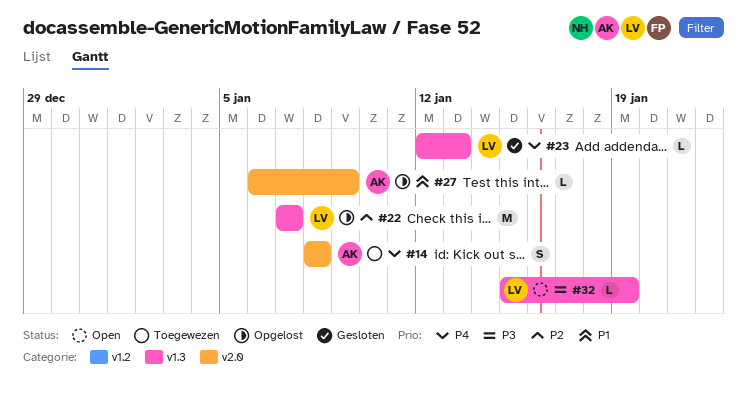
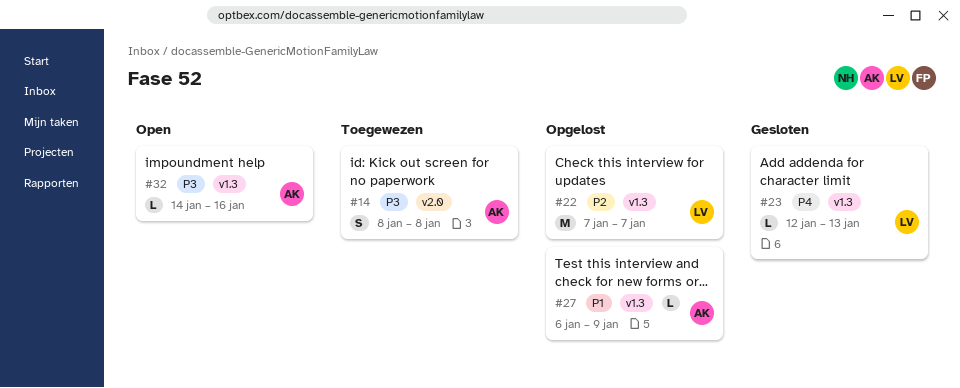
#14, priority: P4 -> P3
#27, label: v2.0 -> v1.3
#32, owner: LV -> AK
#32, start: Jan 15 -> Jan 14
#32, due: Jan 19 -> Jan 16

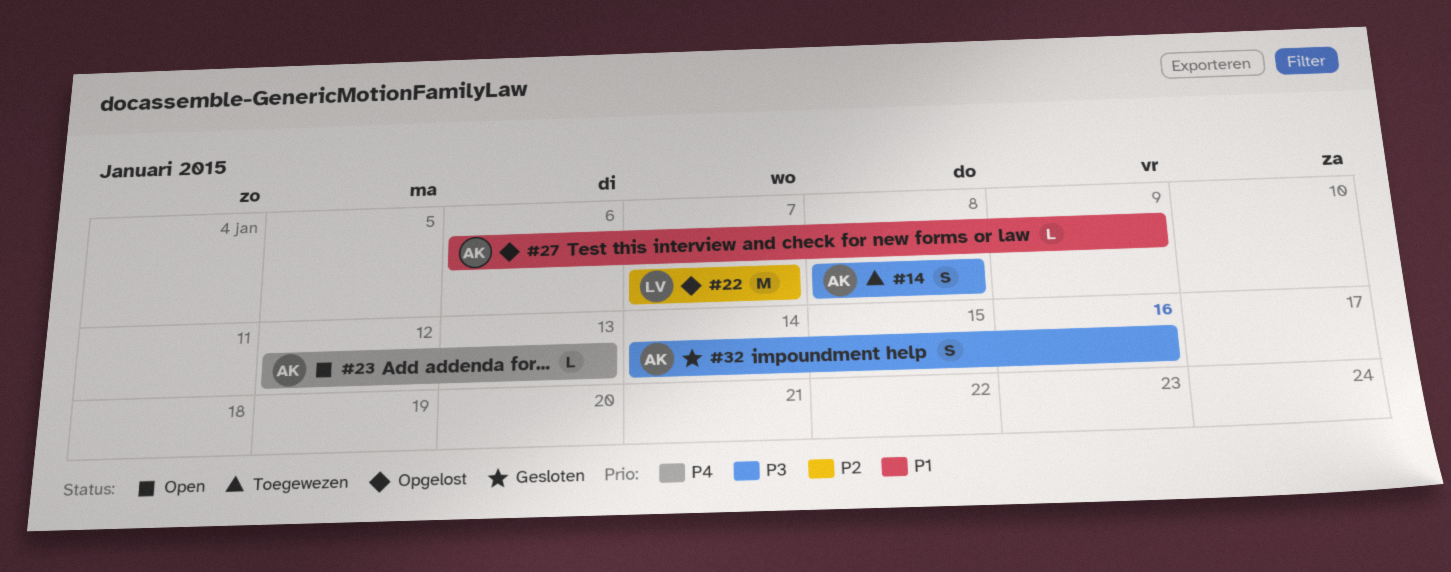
#23, status: Gesloten -> Open
#23, owner: LV -> AK
#32, status: Open -> Gesloten
#32, estimate: L -> S

